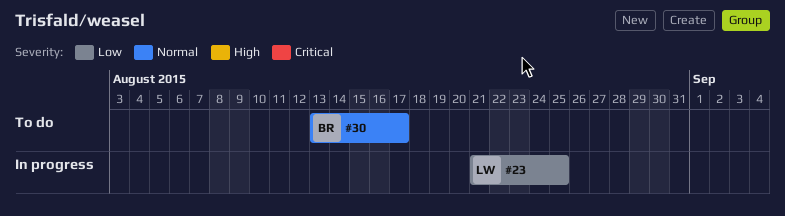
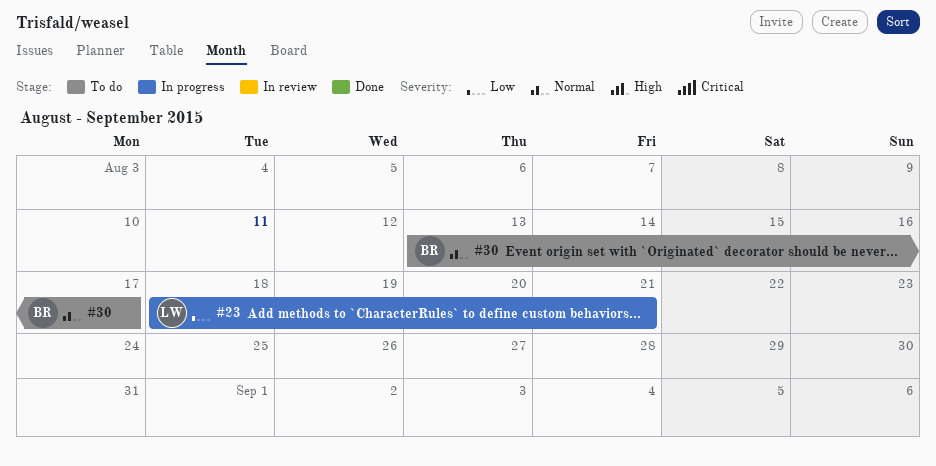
#23, start: Aug 21 -> Aug 18
#23, due: Aug 25 -> Aug 21

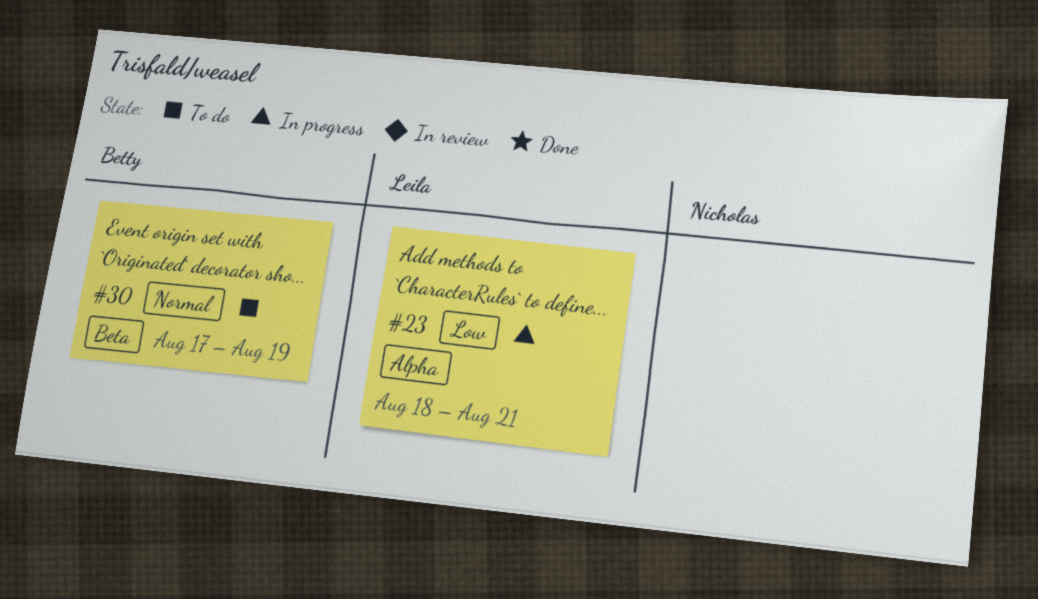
#30, start: Aug 13 -> Aug 17
#30, due: Aug 17 -> Aug 19

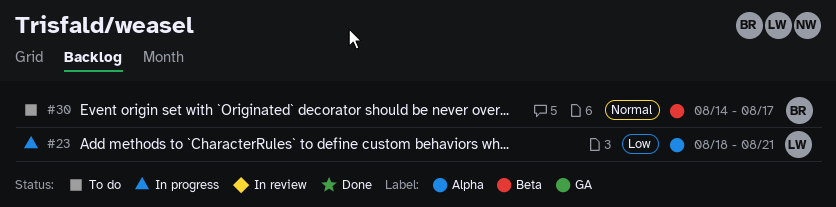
#30, start: Aug 17 -> Aug 14
#30, due: Aug 19 -> Aug 17

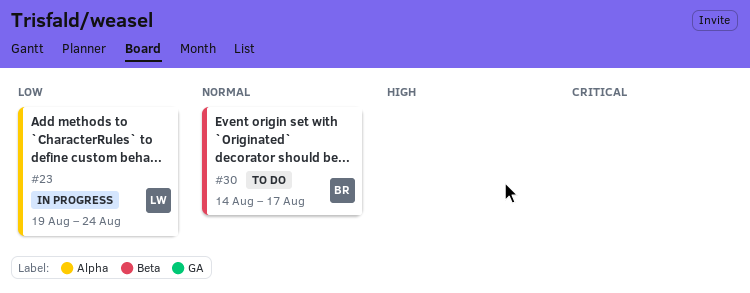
#23, start: Aug 18 -> Aug 19
#23, due: Aug 21 -> Aug 24

